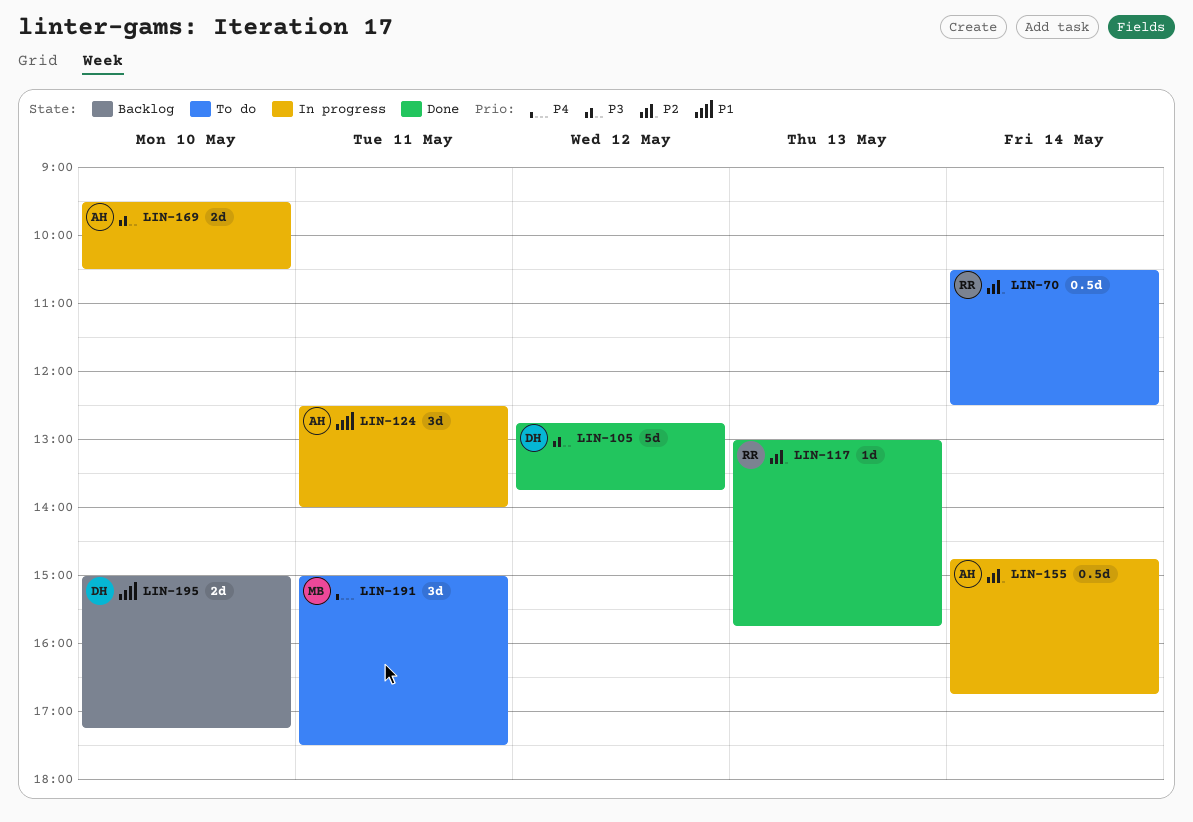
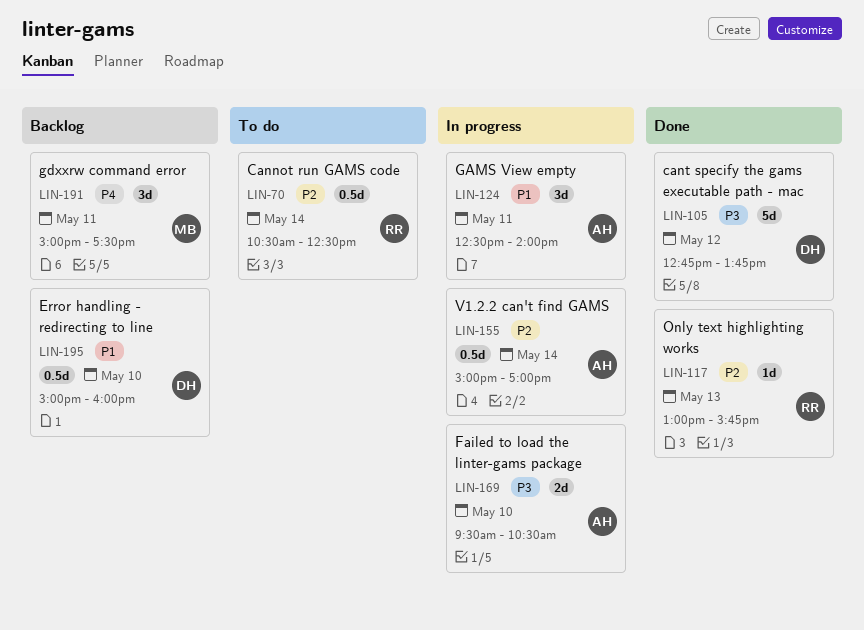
LIN-155, begins: 14:45 -> 15:00
LIN-155, ends: 16:45 -> 17:00
LIN-191, status: To do -> Backlog
LIN-195, estimate: 2d -> 0.5d
LIN-195, ends: 17:15 -> 16:00

